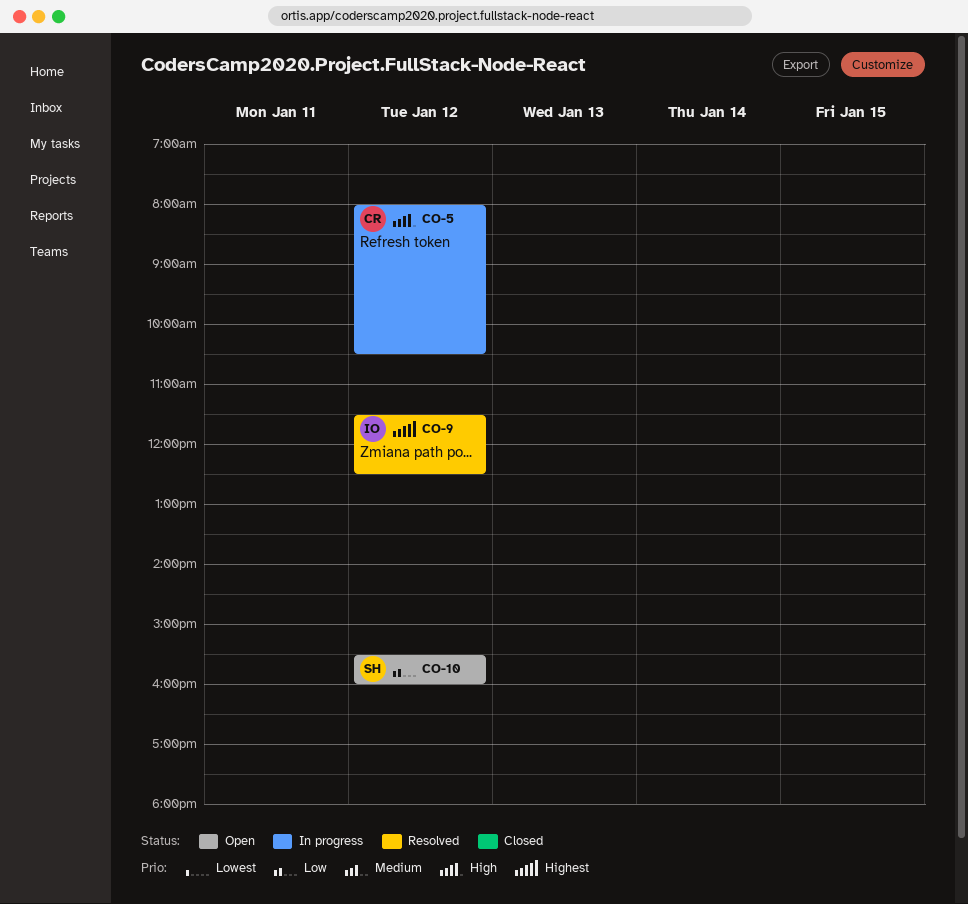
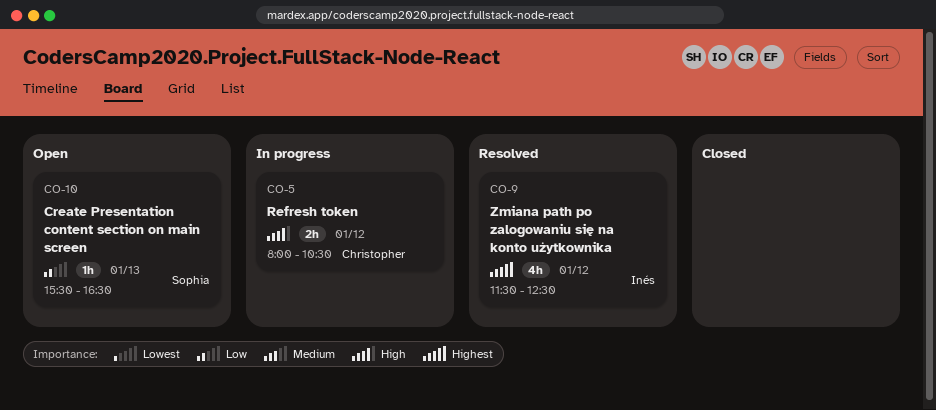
CO-10, day: Jan 12 -> Jan 13
CO-10, ends: 16:00 -> 16:30

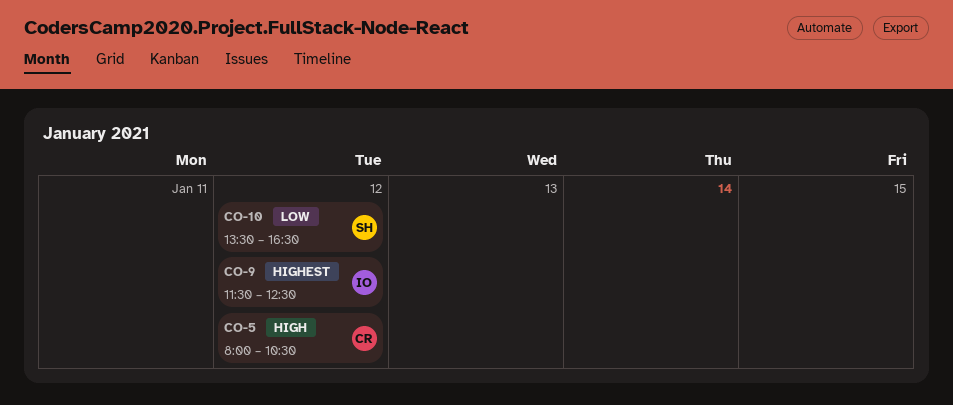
CO-10, day: Jan 13 -> Jan 12
CO-10, begins: 15:30 -> 13:30

